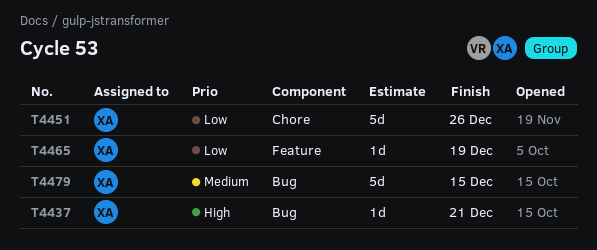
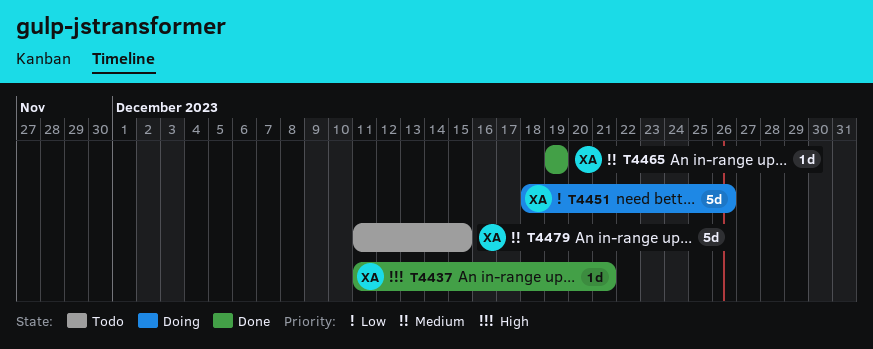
T4465, priority: Low -> Medium

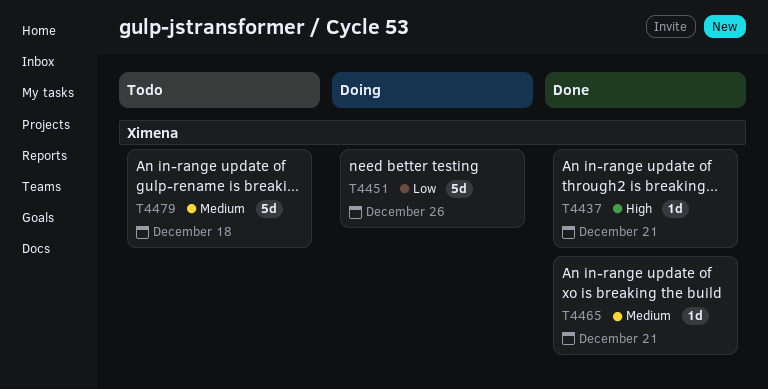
T4465, due: Dec 19 -> Dec 21
T4479, due: Dec 15 -> Dec 18

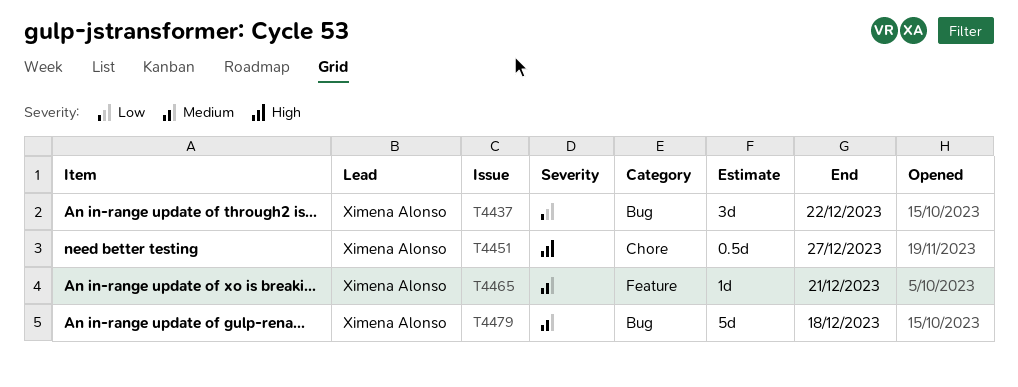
T4437, priority: High -> Low
T4437, estimate: 1d -> 3d
T4437, due: Dec 21 -> Dec 22
T4451, priority: Low -> High
T4451, estimate: 5d -> 0.5d
T4451, due: Dec 26 -> Dec 27

